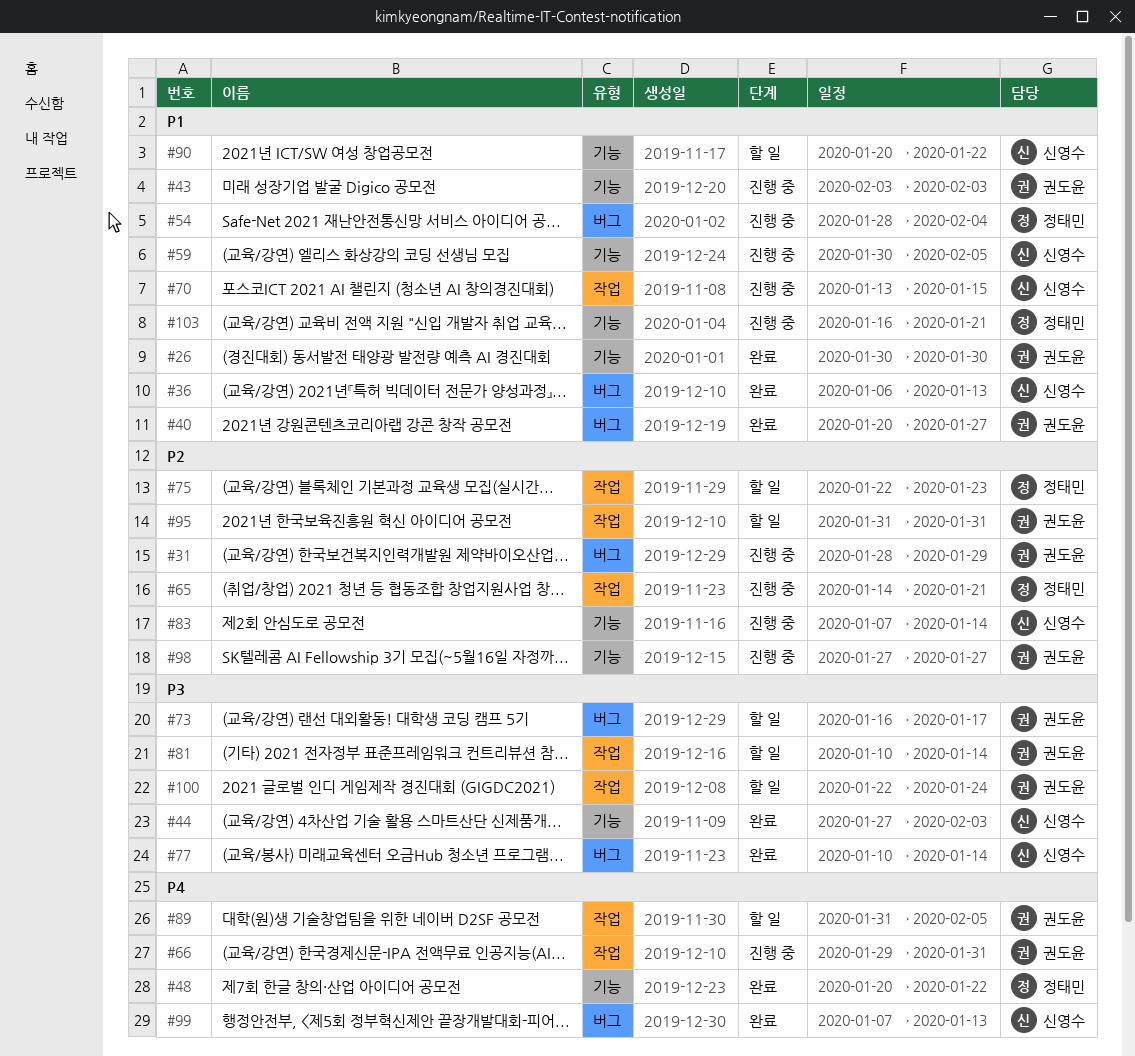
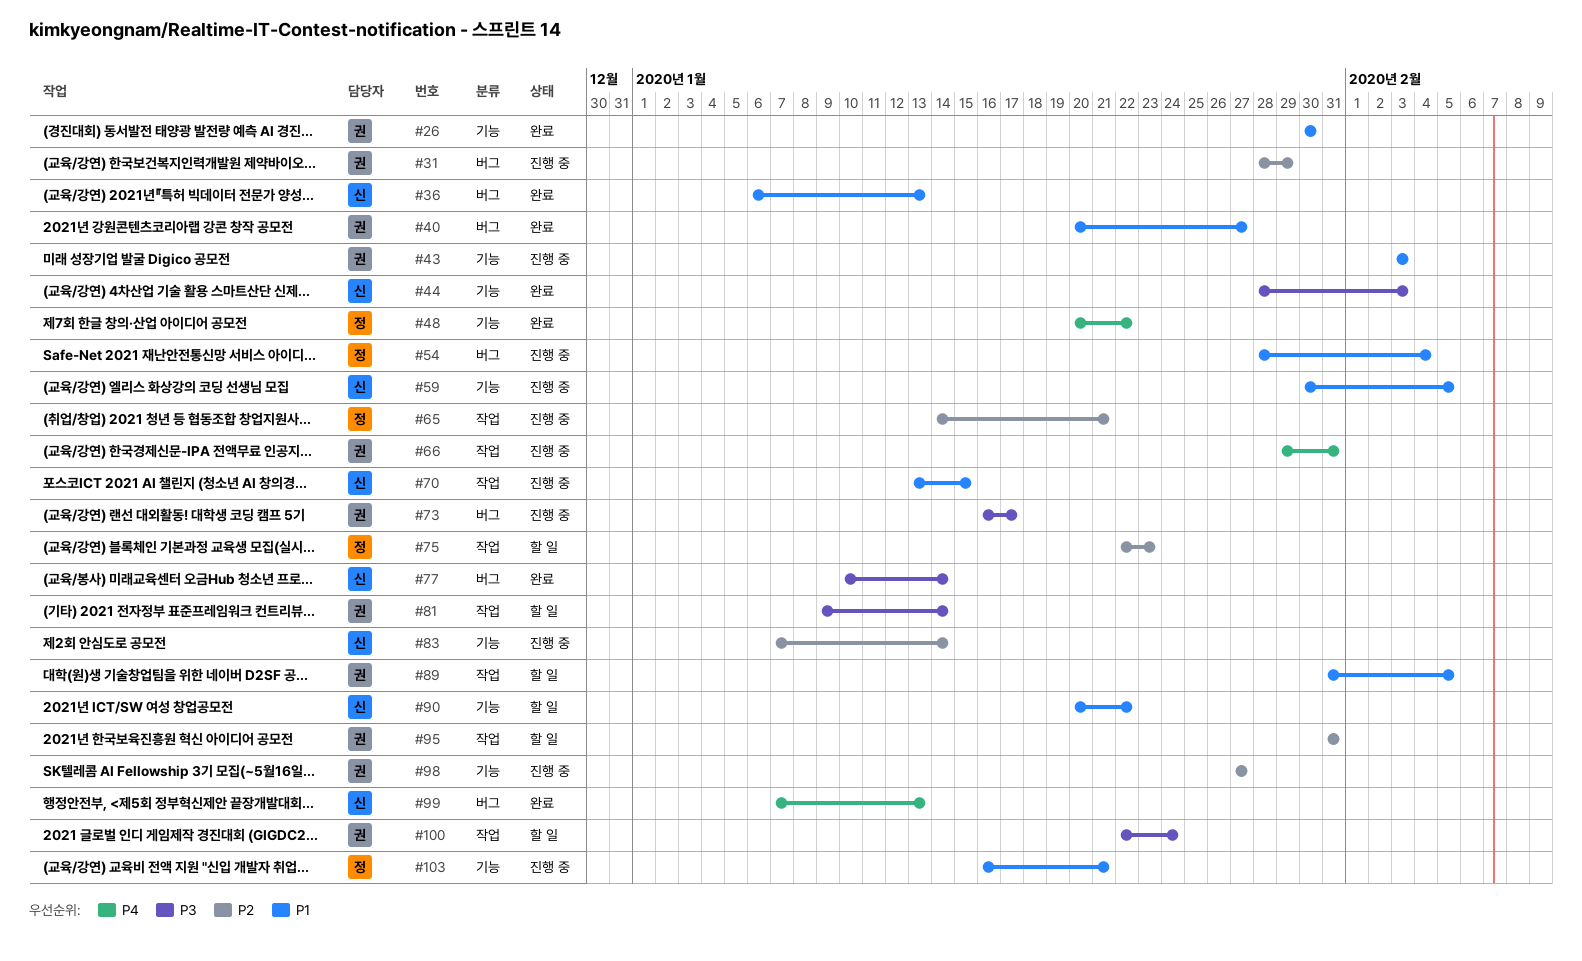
#44, start: Jan 27 -> Jan 28
#73, status: 할 일 -> 진행 중
#81, start: Jan 10 -> Jan 9
#89, priority: P4 -> P1

